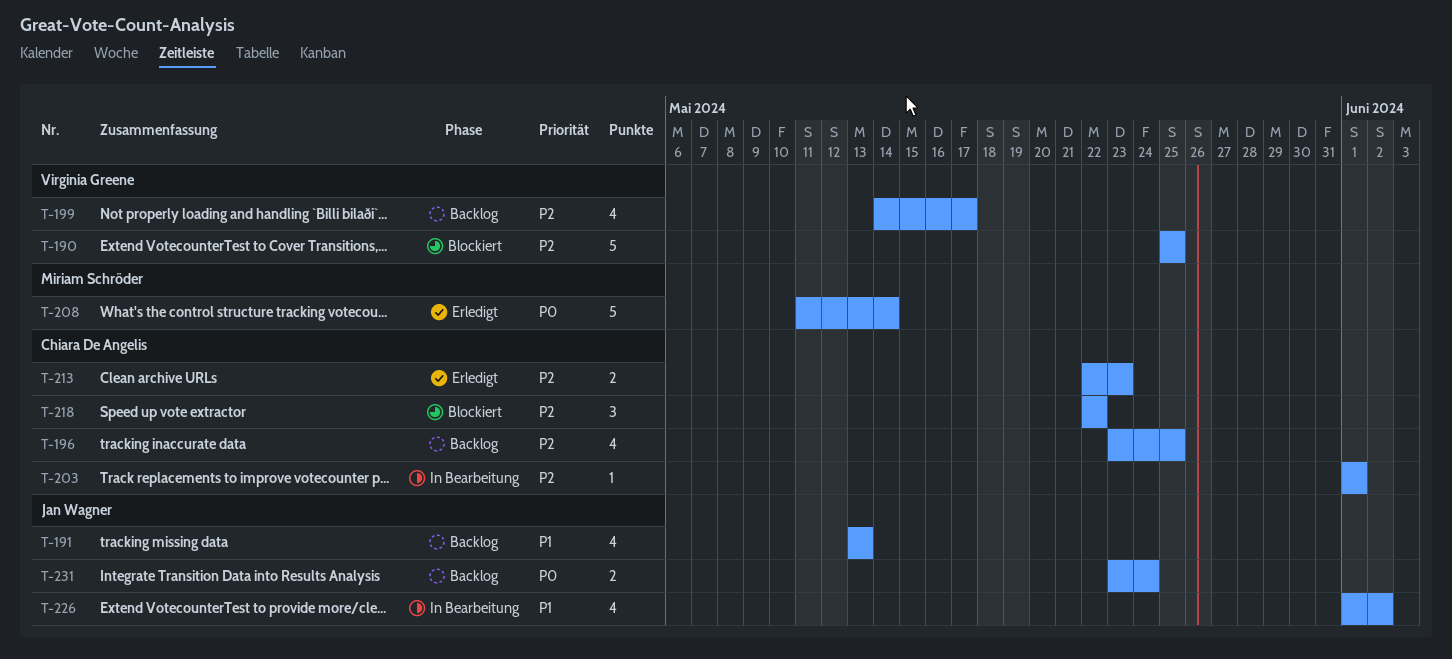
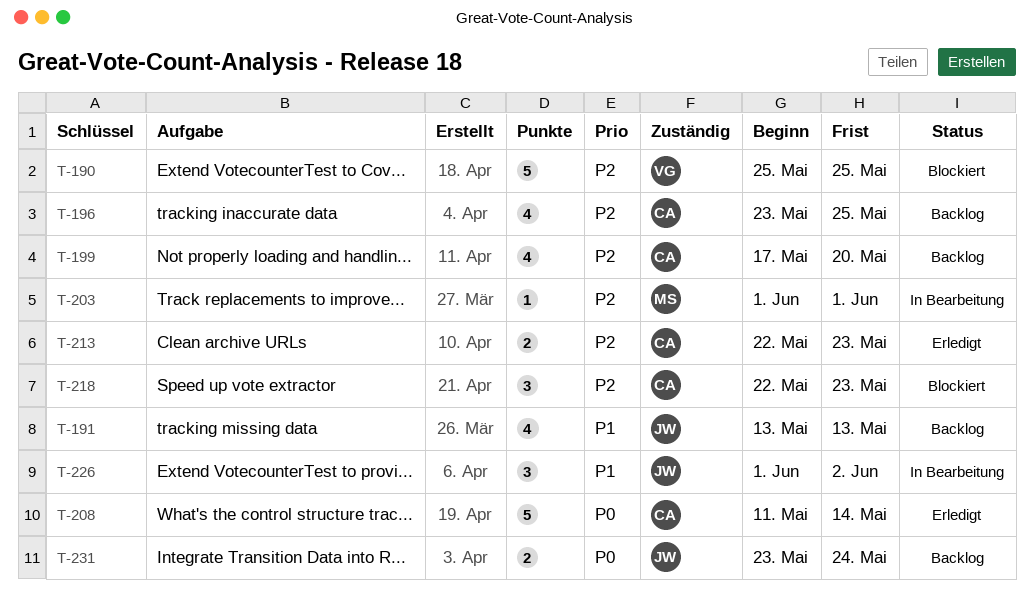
T-199, owner: Virginia Greene -> Chiara De Angelis
T-199, start: May 14 -> May 17
T-199, due: May 17 -> May 20
T-203, owner: Chiara De Angelis -> Miriam Schröder
T-208, owner: Miriam Schröder -> Chiara De Angelis
T-218, due: May 22 -> May 23
T-226, estimate: 4 -> 3

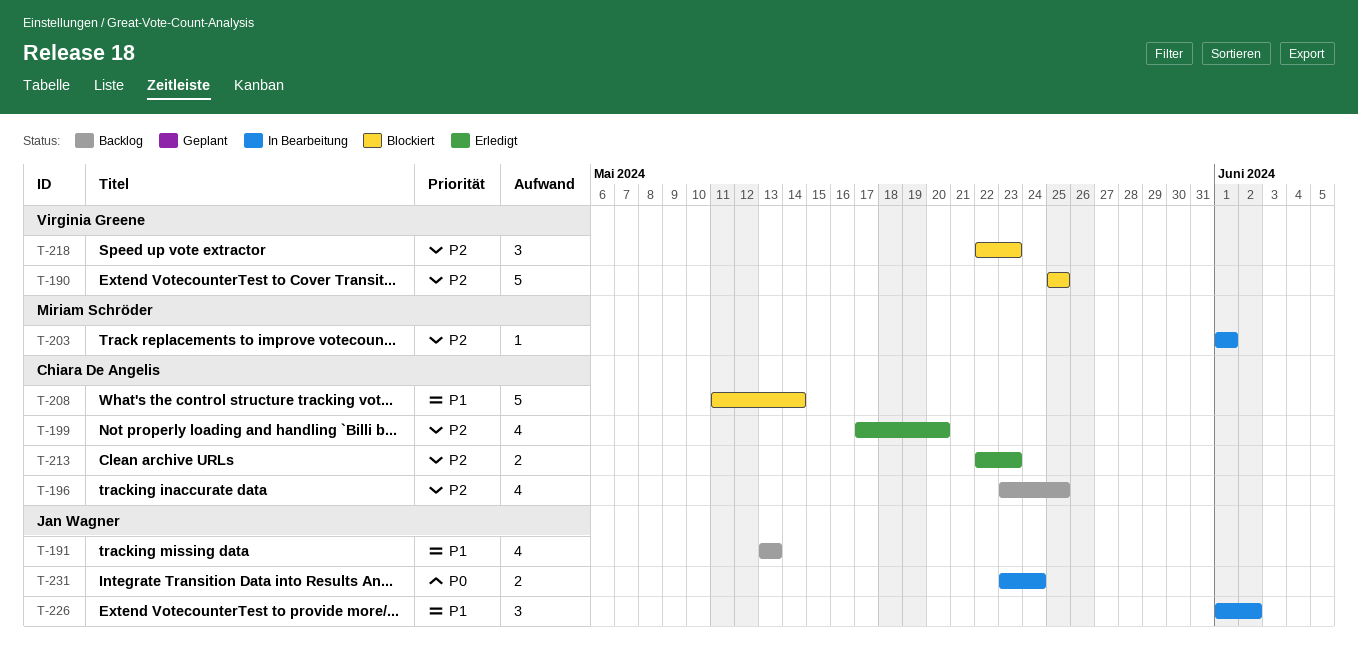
T-199, status: Backlog -> Erledigt
T-208, status: Erledigt -> Blockiert
T-208, priority: P0 -> P1
T-218, owner: Chiara De Angelis -> Virginia Greene
T-231, status: Backlog -> In Bearbeitung

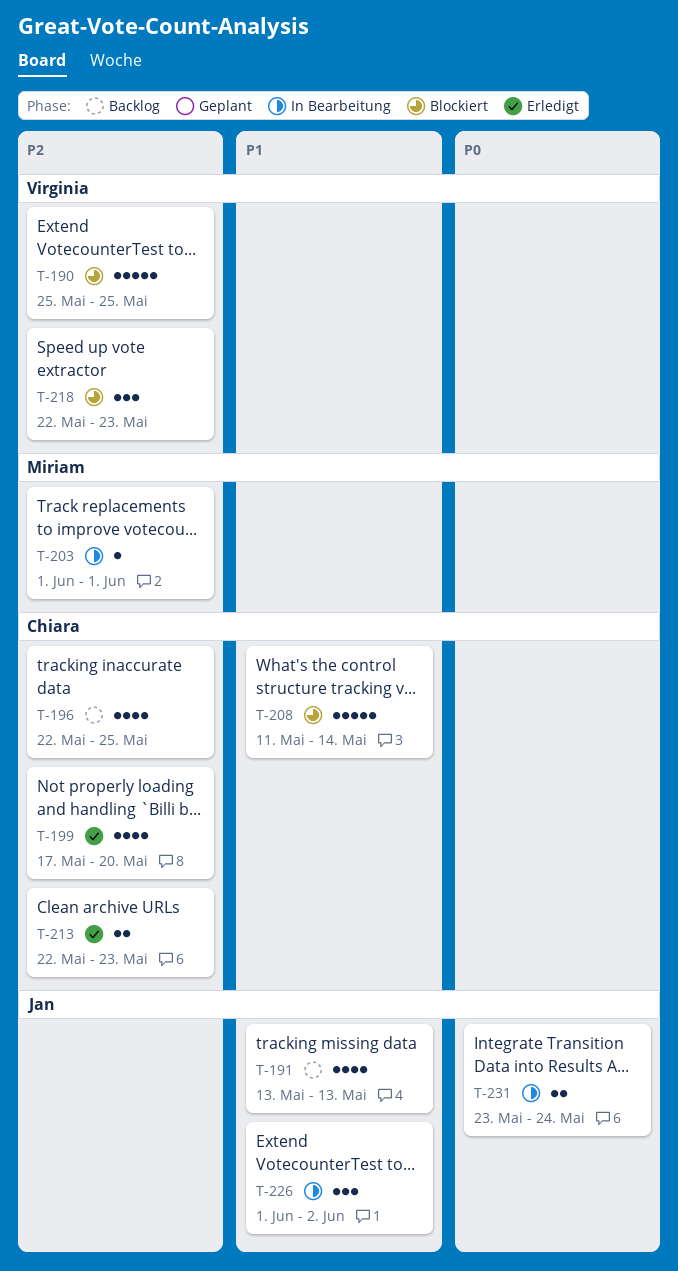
T-196, start: May 23 -> May 22

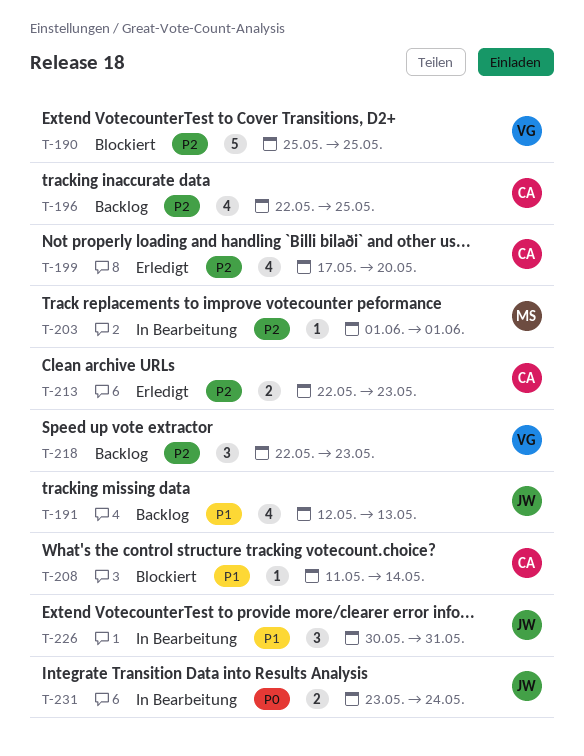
T-191, start: May 13 -> May 12
T-208, estimate: 5 -> 1
T-218, status: Blockiert -> Backlog
T-226, start: Jun 1 -> May 30
T-226, due: Jun 2 -> May 31

